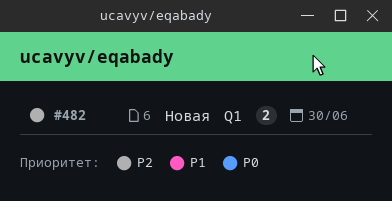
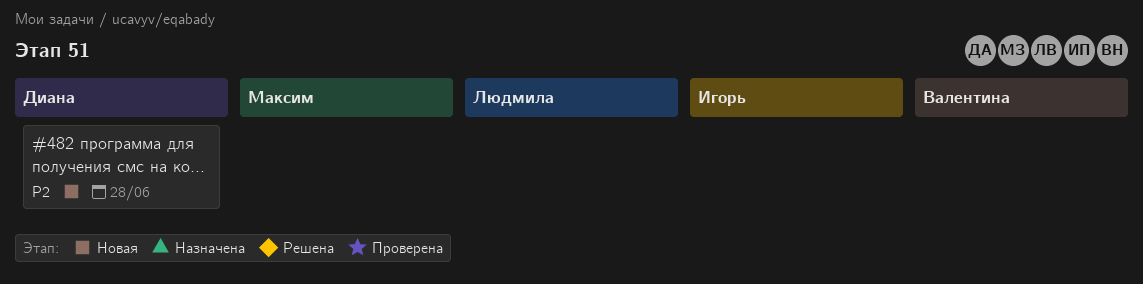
#482, due: Jun 30 -> Jun 28

